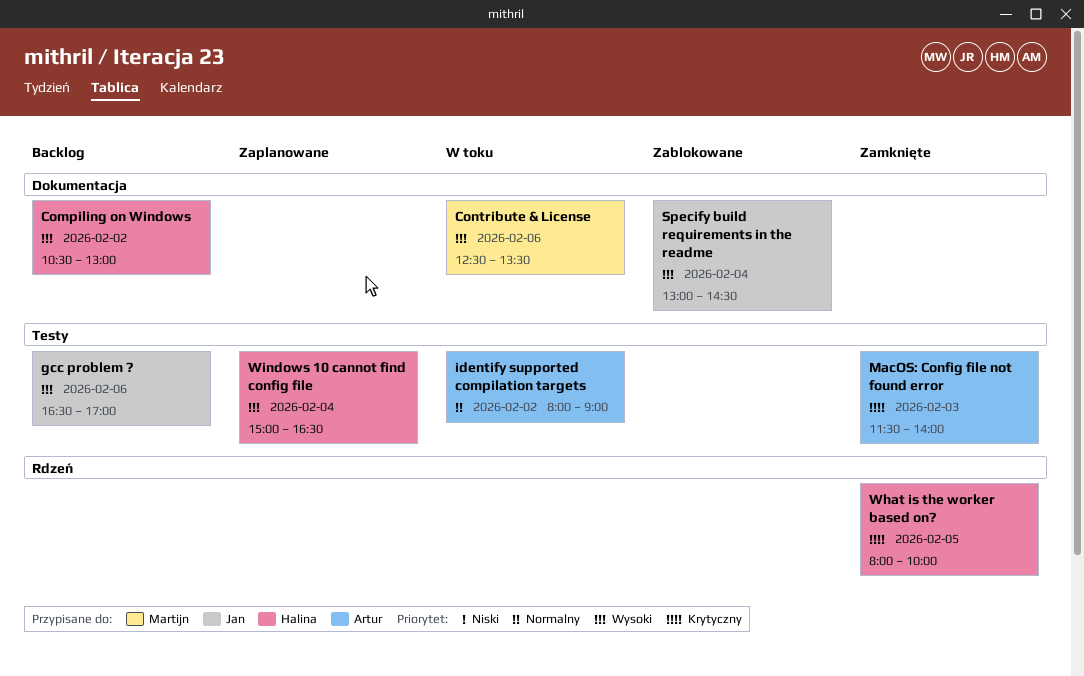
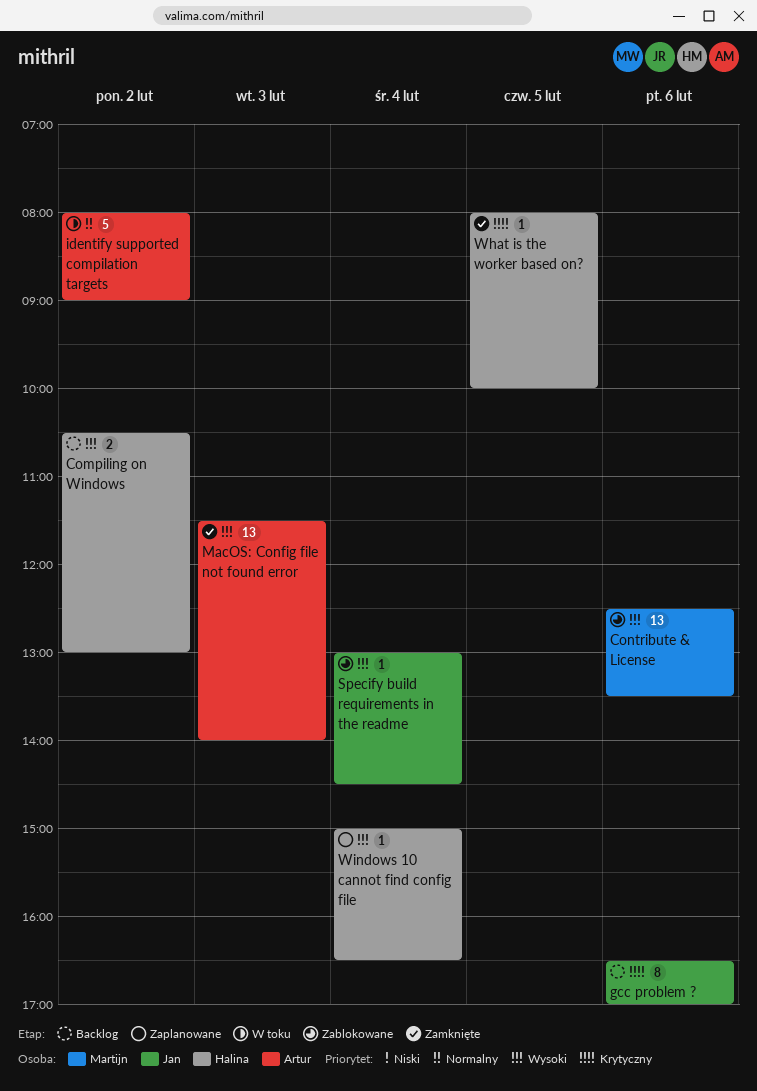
Contribute & License, status: W toku -> Zablokowane
gcc problem ?, priority: Wysoki -> Krytyczny
MacOS: Config file not found error, priority: Krytyczny -> Wysoki

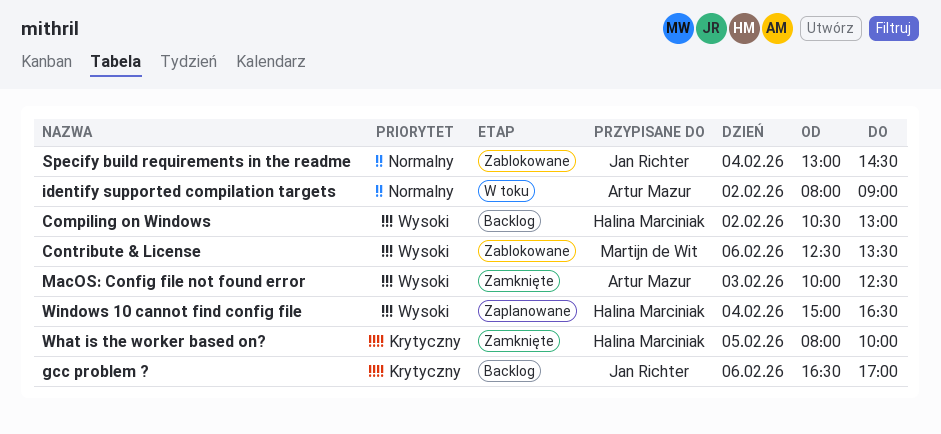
MacOS: Config file not found error, begins: 11:30 -> 10:00
MacOS: Config file not found error, ends: 14:00 -> 12:30
Specify build requirements in the readme, priority: Wysoki -> Normalny

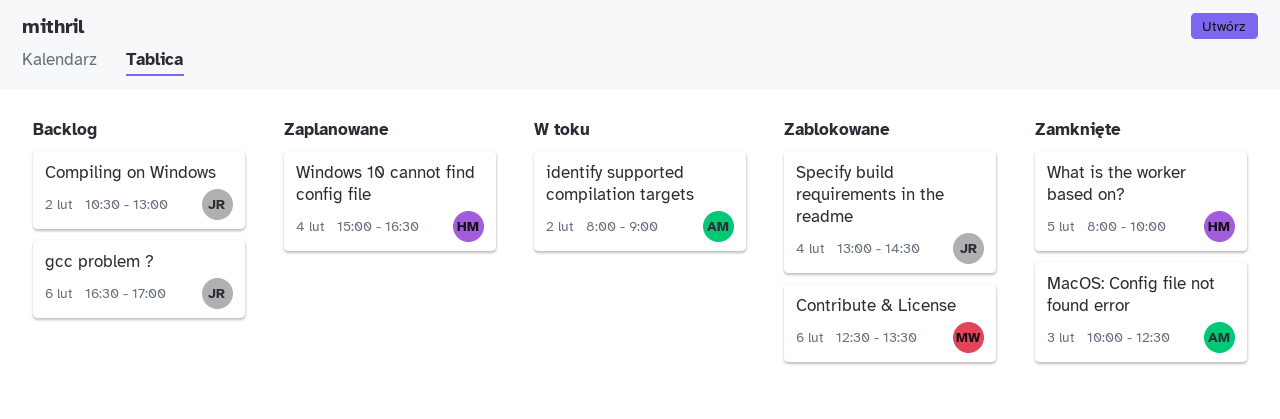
Compiling on Windows, owner: Halina Marciniak -> Jan Richter

